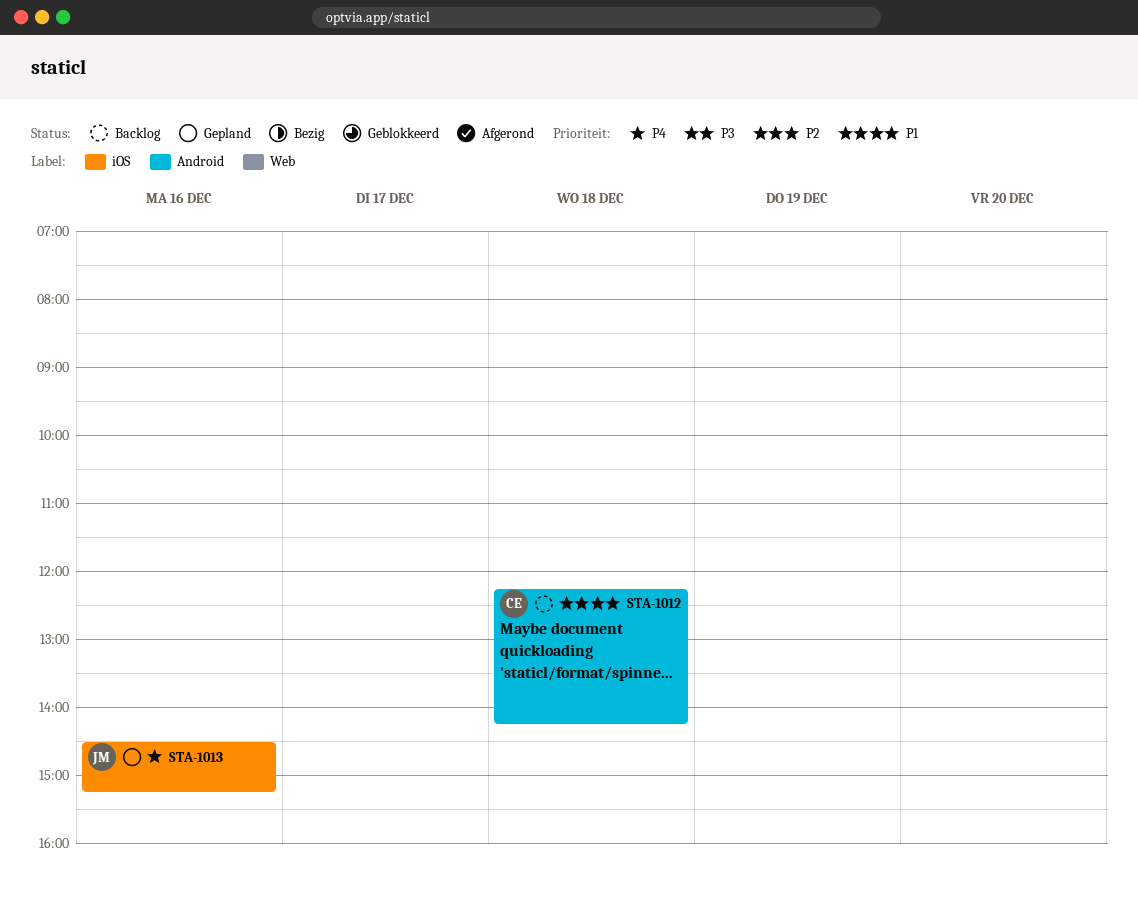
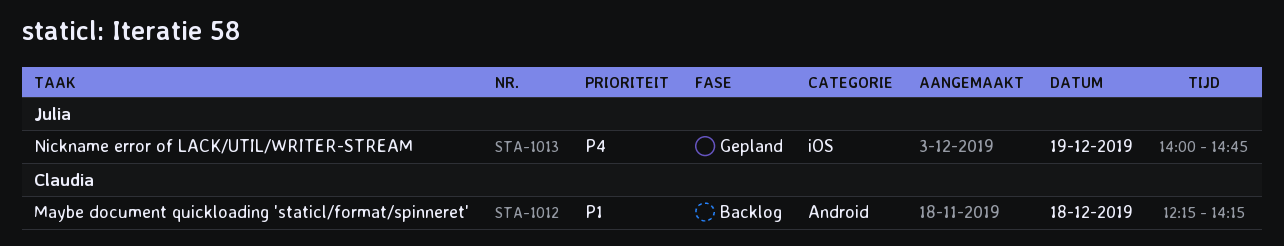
STA-1013, day: Dec 16 -> Dec 19
STA-1013, begins: 14:30 -> 14:00
STA-1013, ends: 15:15 -> 14:45

